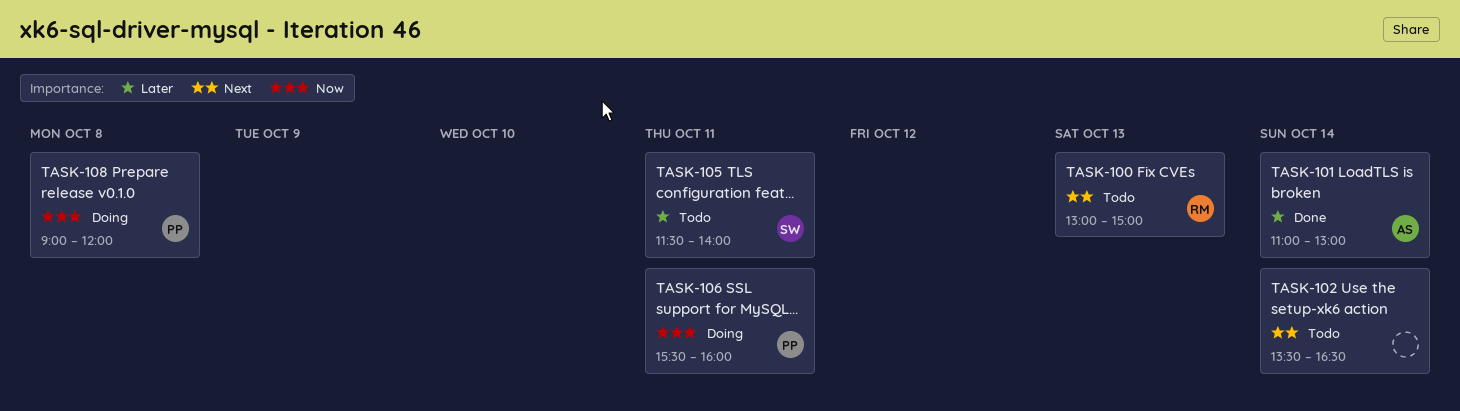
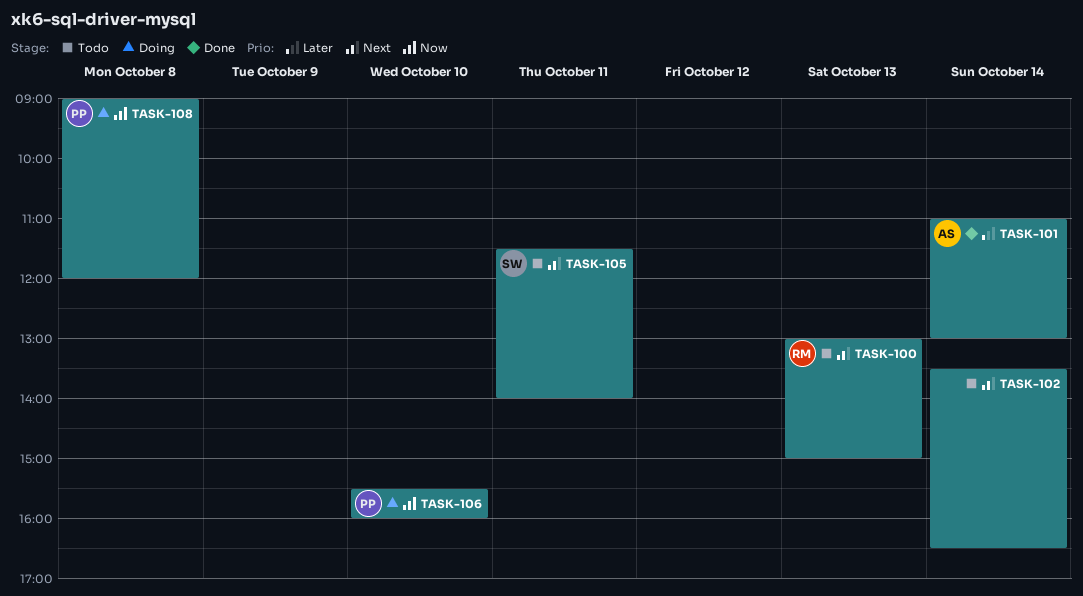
TASK-105, priority: Later -> Next
TASK-106, day: Oct 11 -> Oct 10

